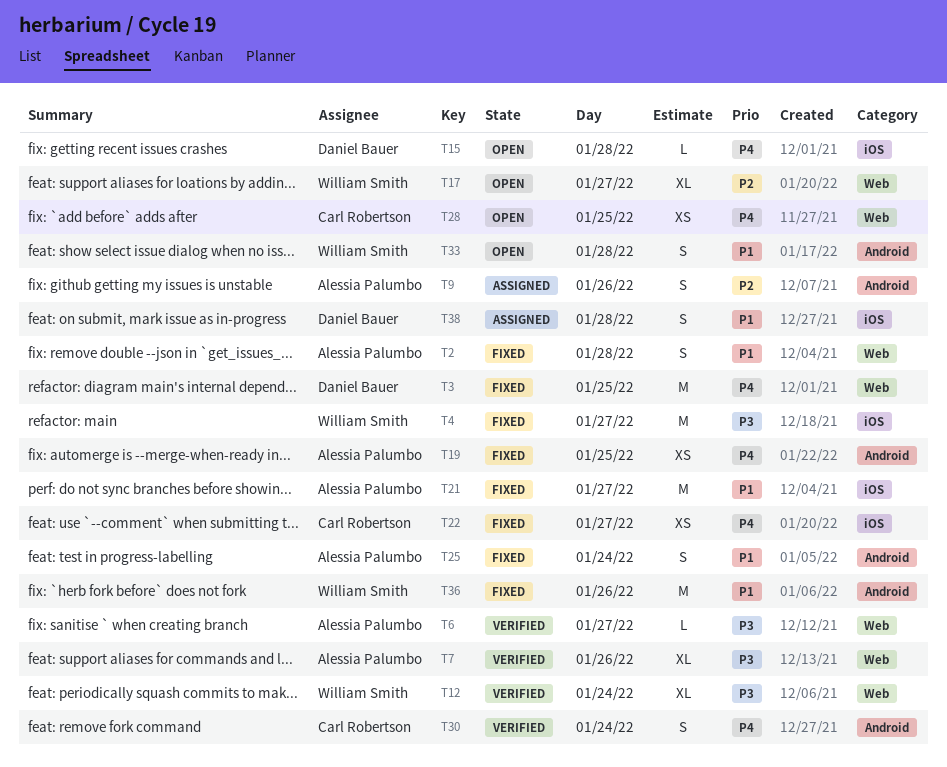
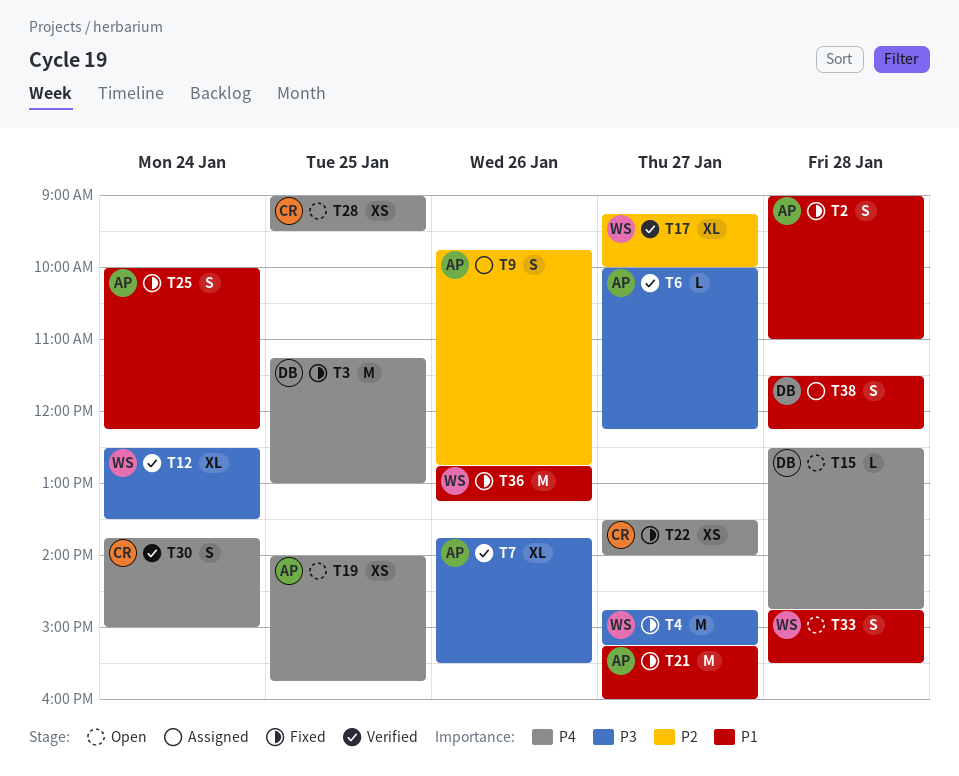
T17, status: Open -> Verified
T19, status: Fixed -> Open

